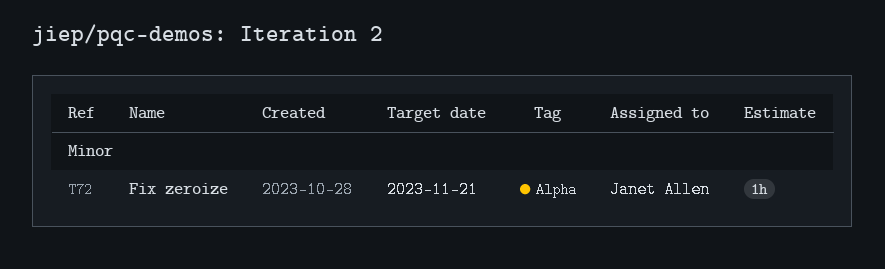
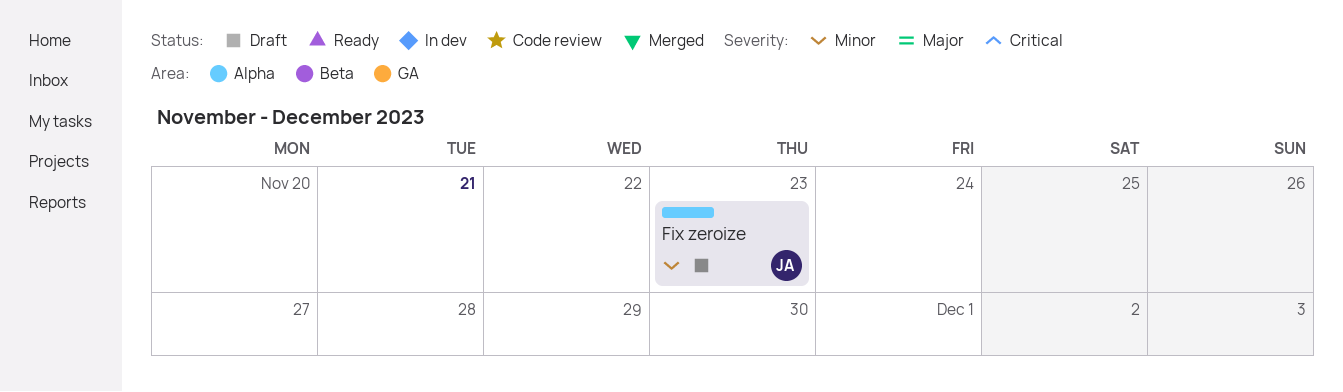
Fix zeroize, due: Nov 21 -> Nov 23

